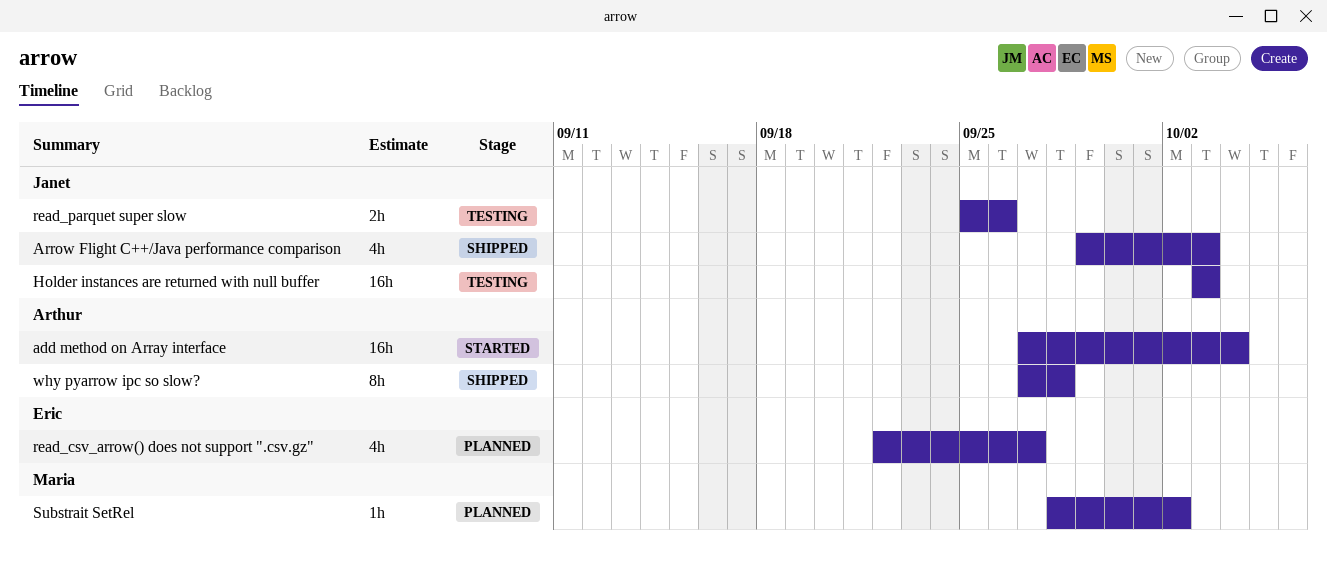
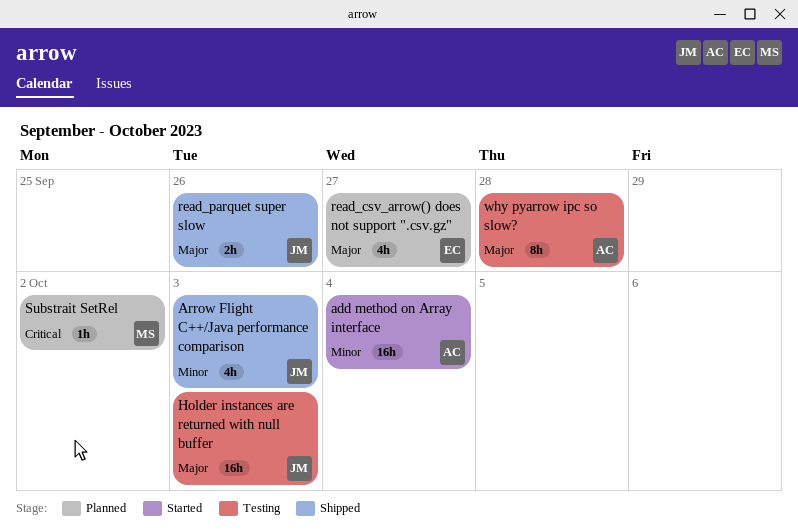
read_parquet super slow, status: Testing -> Shipped
why pyarrow ipc so slow?, status: Shipped -> Testing

